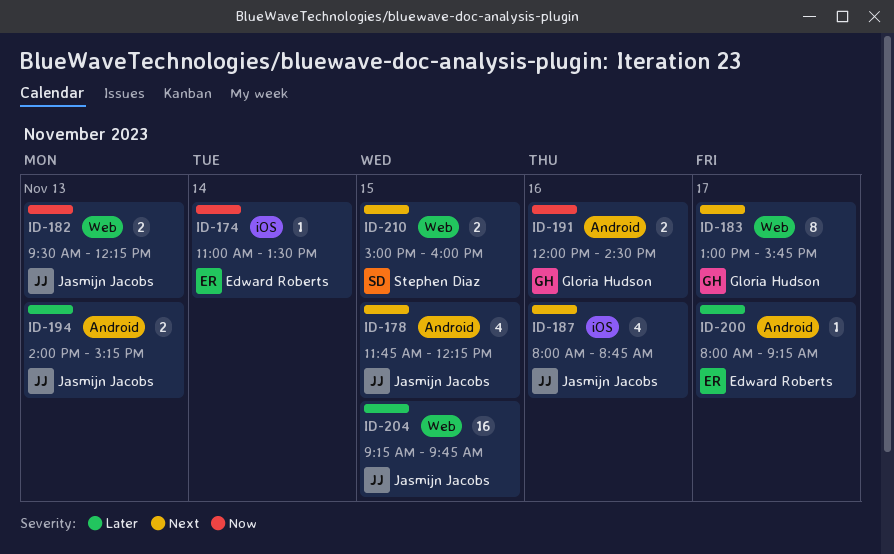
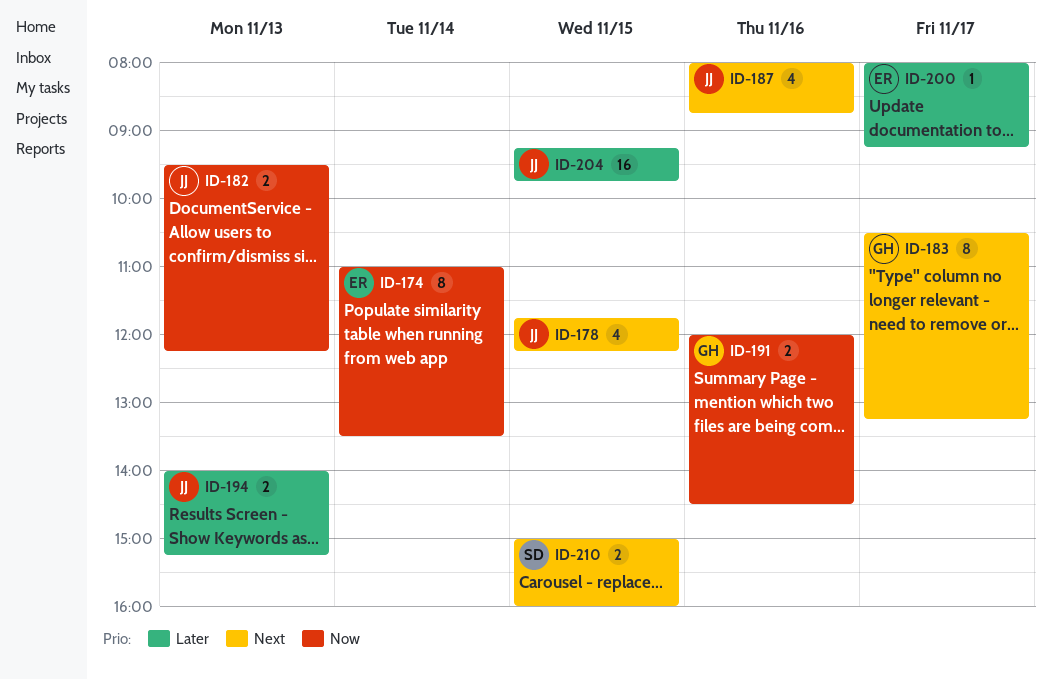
ID-174, estimate: 1 -> 8
ID-183, begins: 13:00 -> 10:30
ID-183, ends: 15:45 -> 13:15

